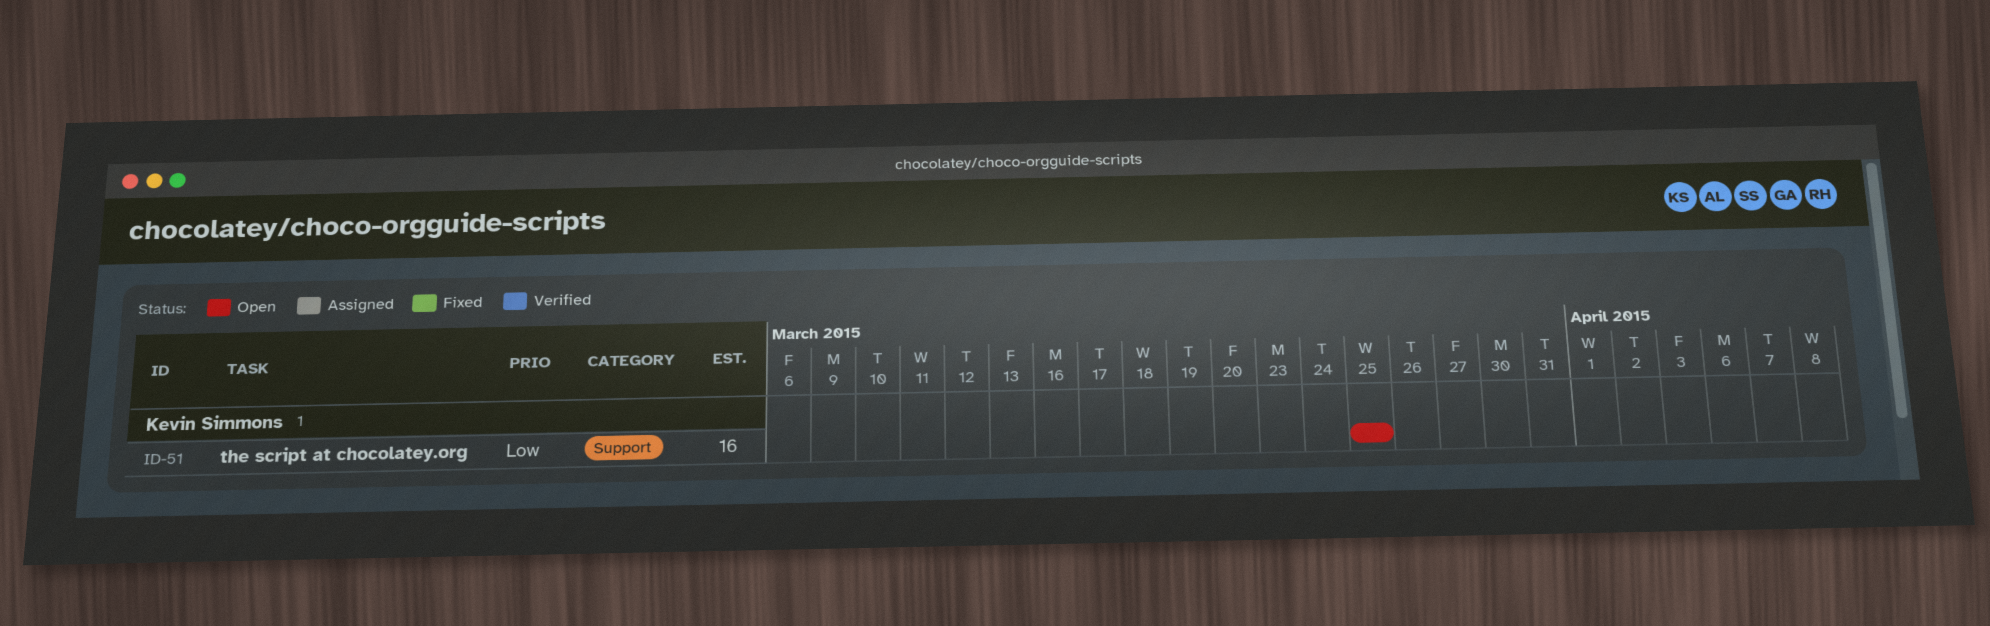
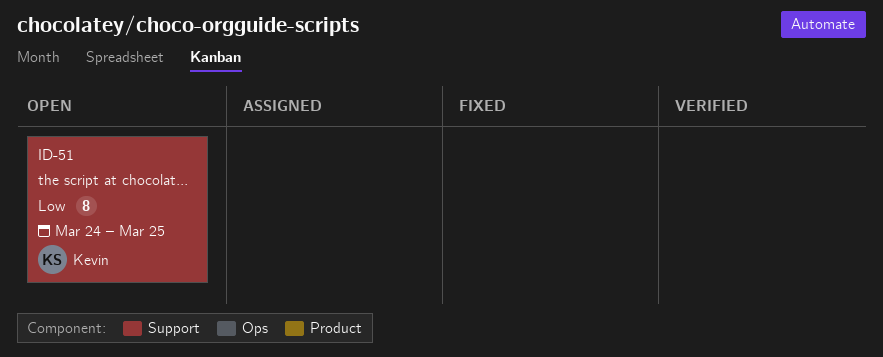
ID-51, estimate: 16 -> 8
ID-51, start: Mar 25 -> Mar 24

